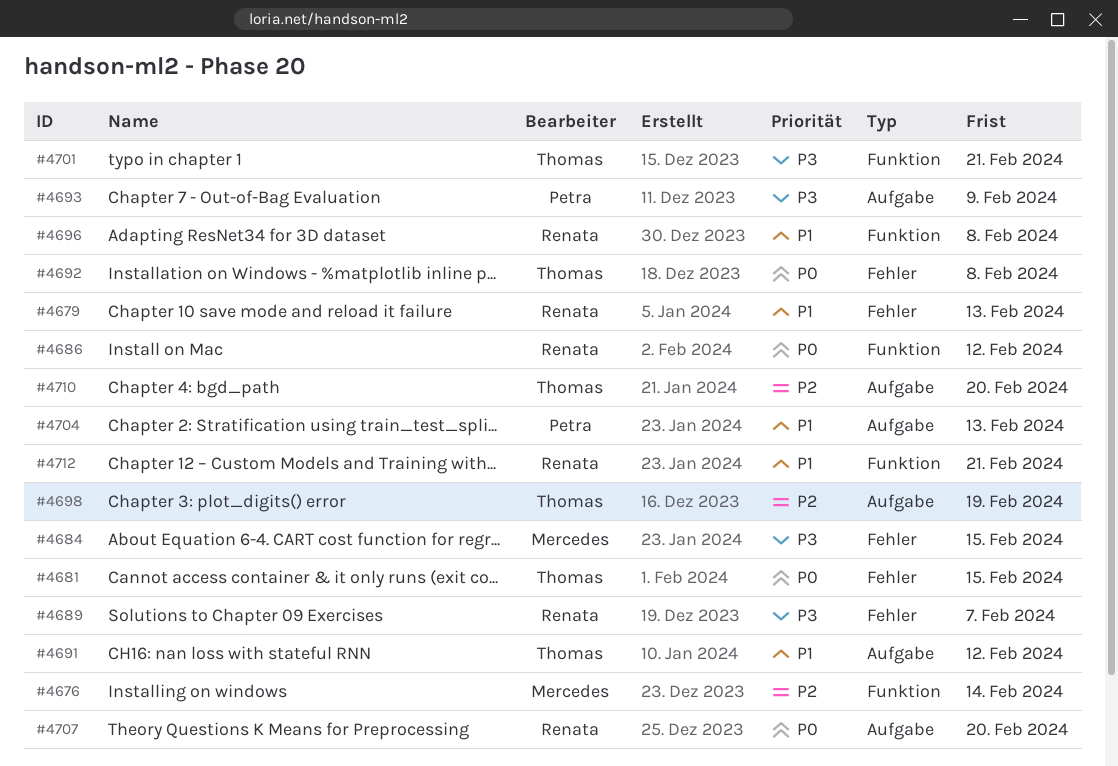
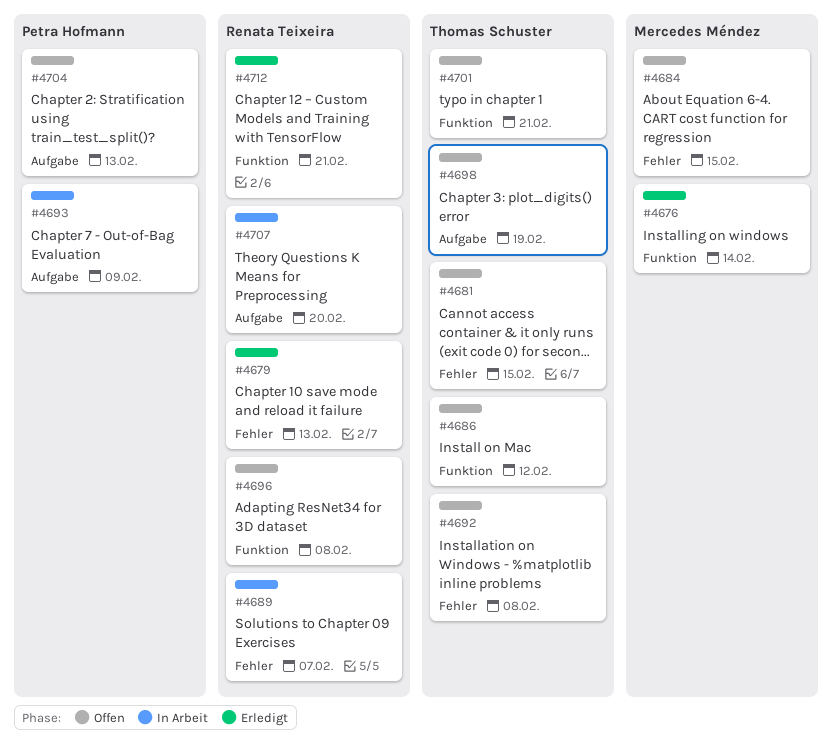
#4686, owner: Renata Teixeira -> Thomas Schuster
#4691: present -> none
#4710: present -> none

